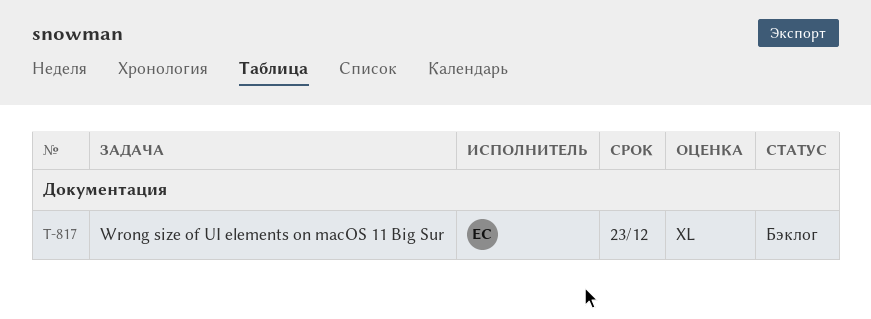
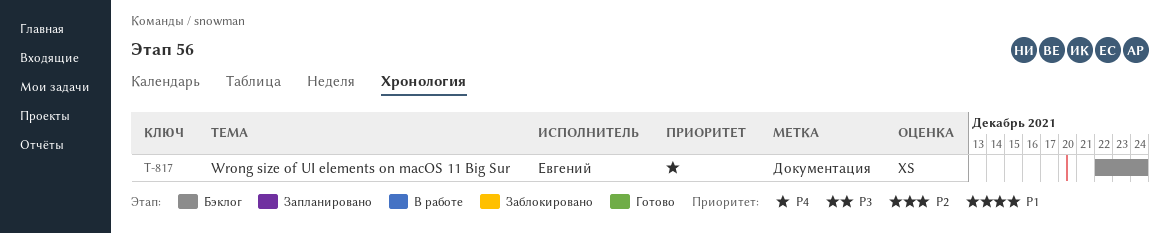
T-817, estimate: XL -> XS
T-817, due: Dec 23 -> Dec 24

